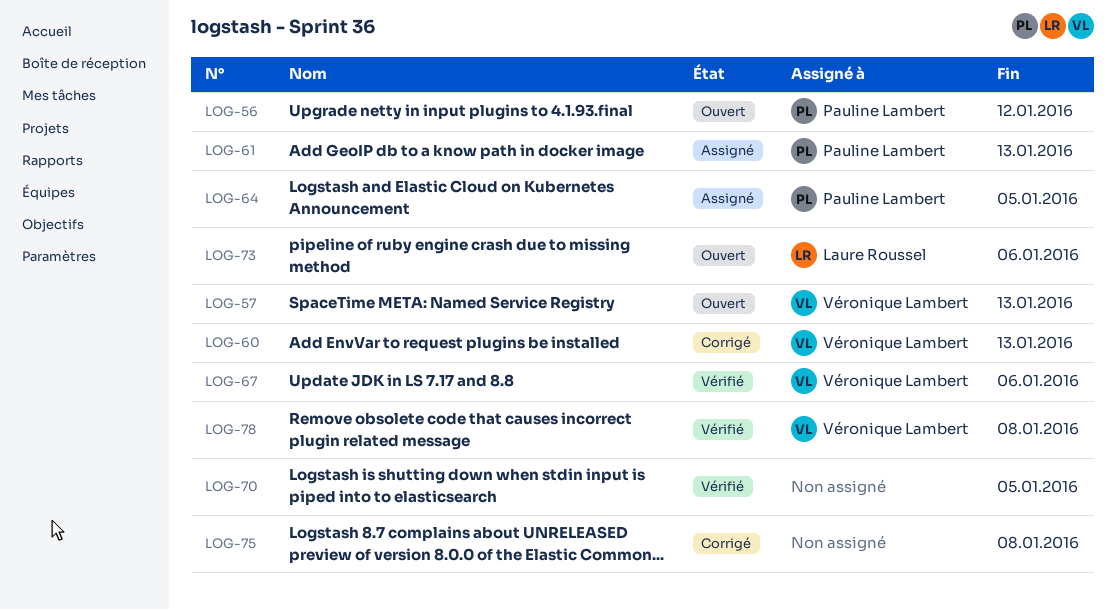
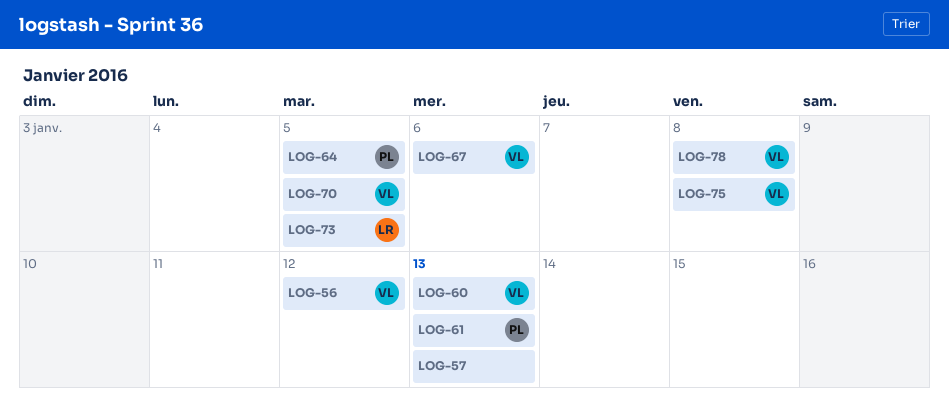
LOG-56, owner: Pauline Lambert -> Véronique Lambert
LOG-57, owner: Véronique Lambert -> none
LOG-70, owner: none -> Véronique Lambert
LOG-73, due: Jan 6 -> Jan 5
LOG-75, owner: none -> Véronique Lambert

